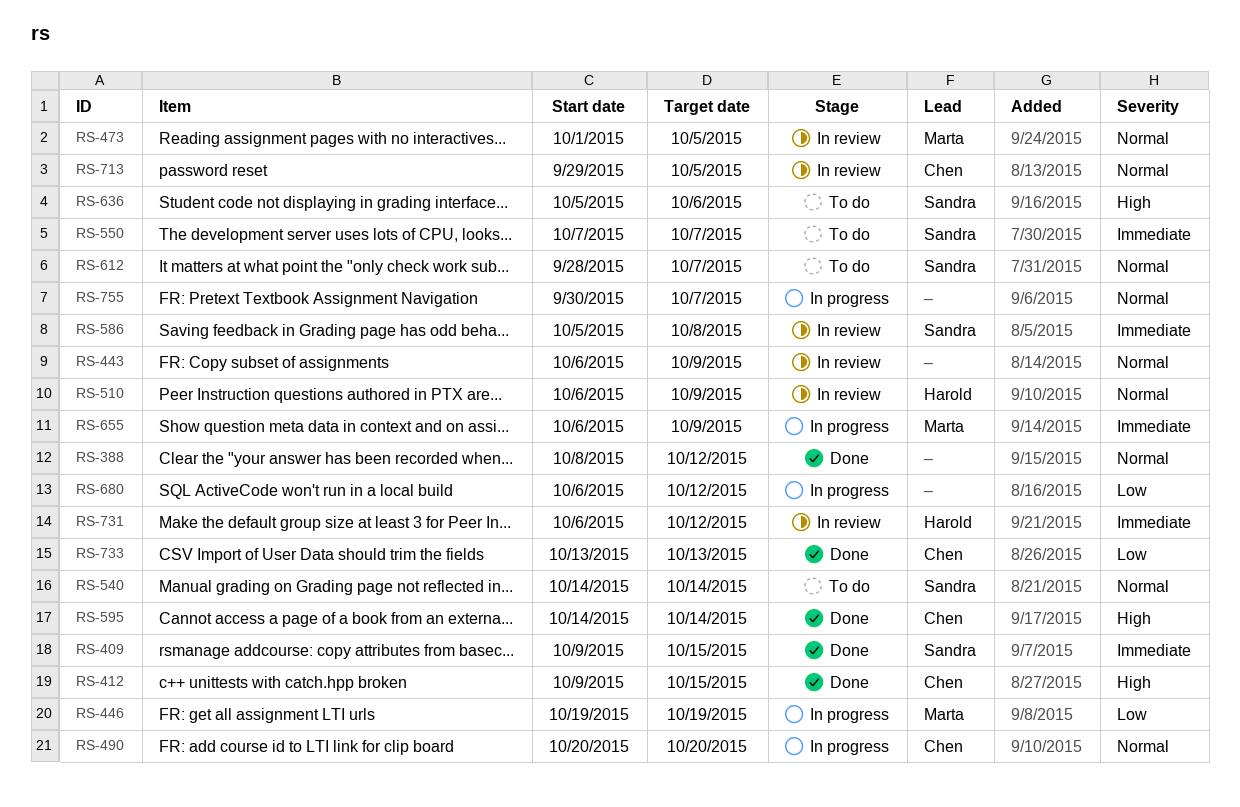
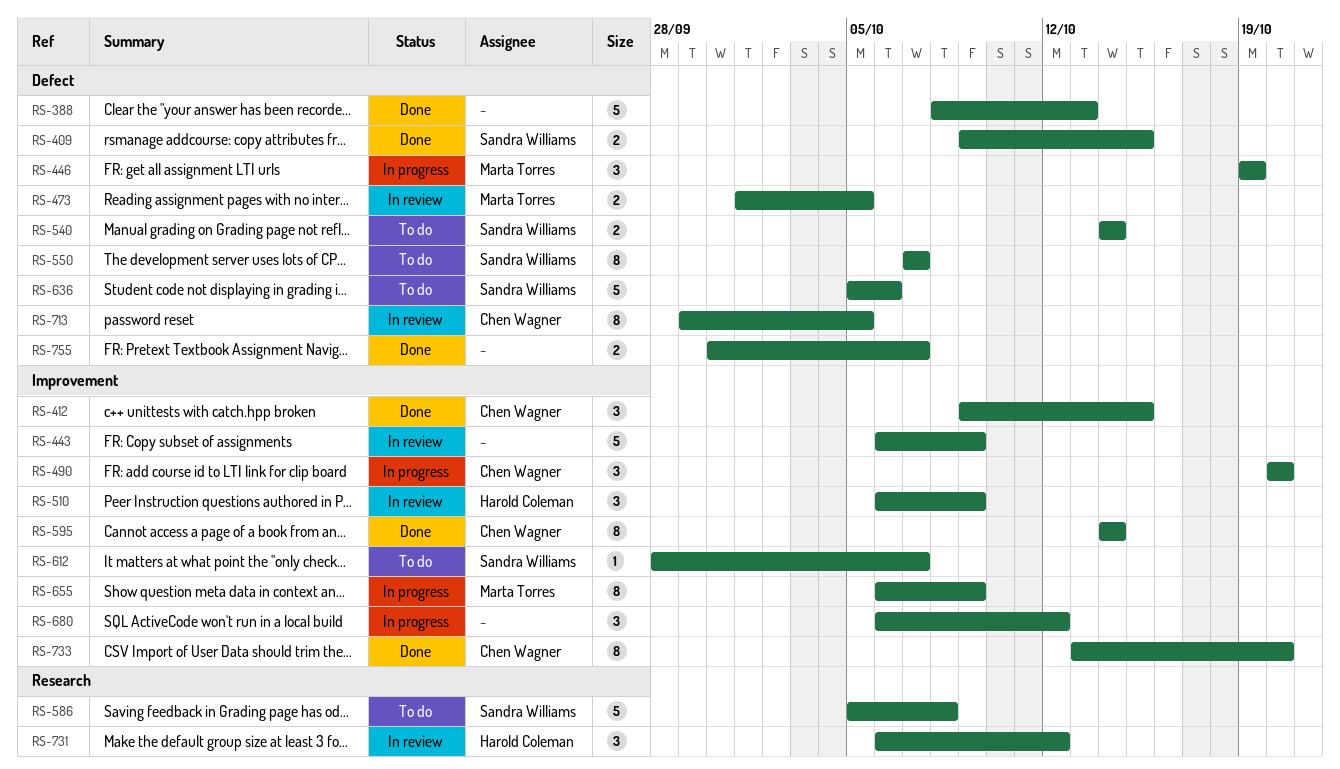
RS-388, due: Oct 12 -> Oct 13
RS-586, status: In review -> To do
RS-733, due: Oct 13 -> Oct 20
RS-755, status: In progress -> Done

